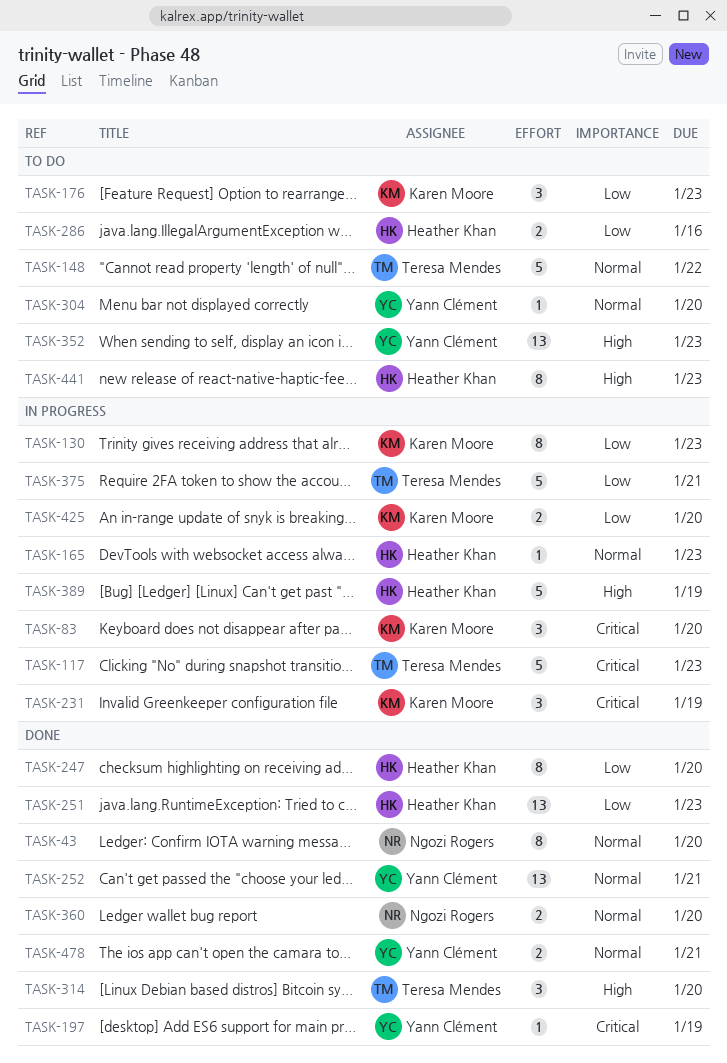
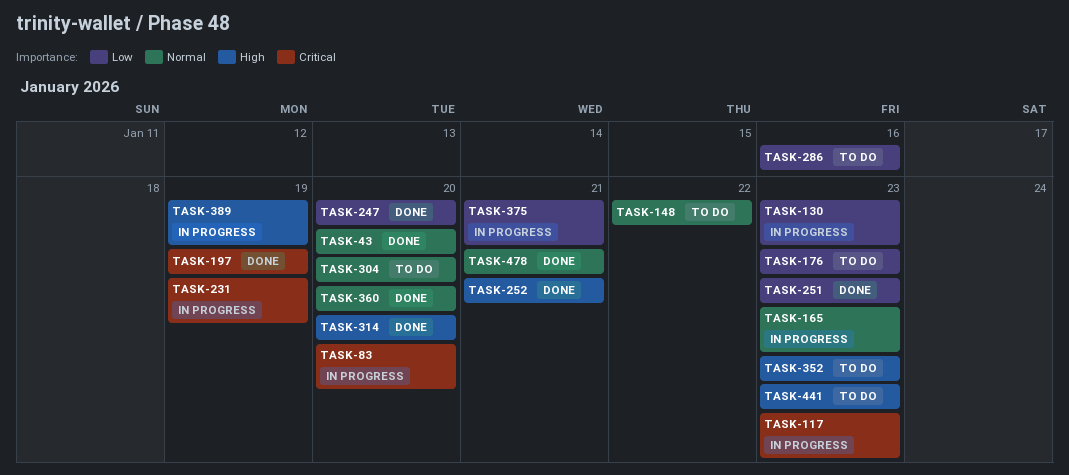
TASK-252, priority: Normal -> High
TASK-425: present -> none

